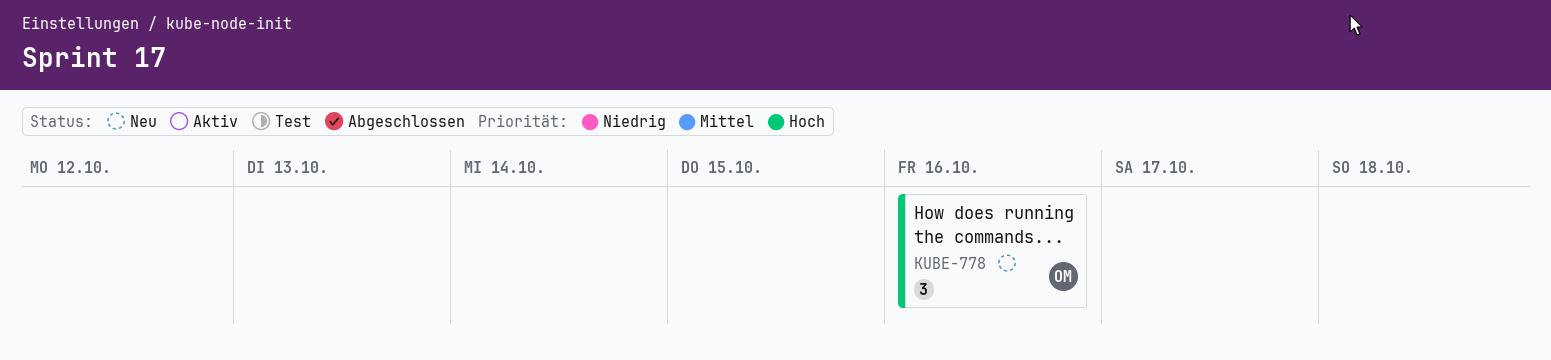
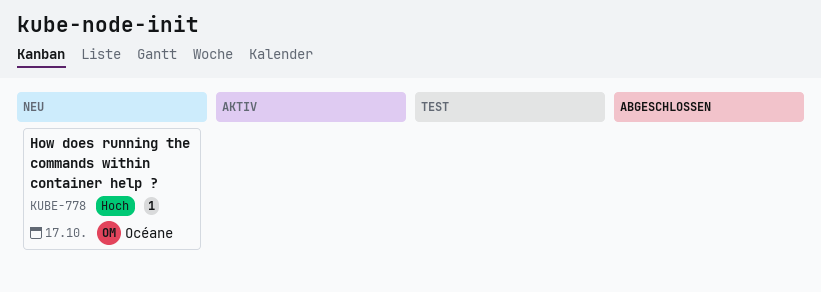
KUBE-778, estimate: 3 -> 1
KUBE-778, due: Oct 16 -> Oct 17

